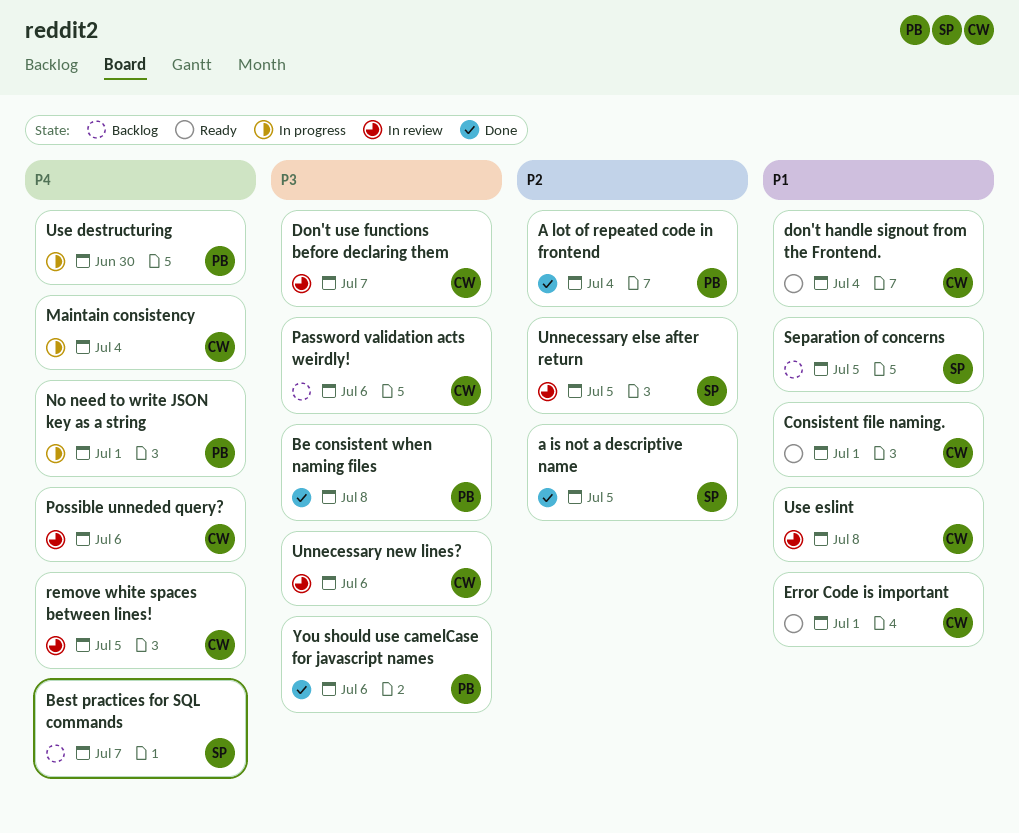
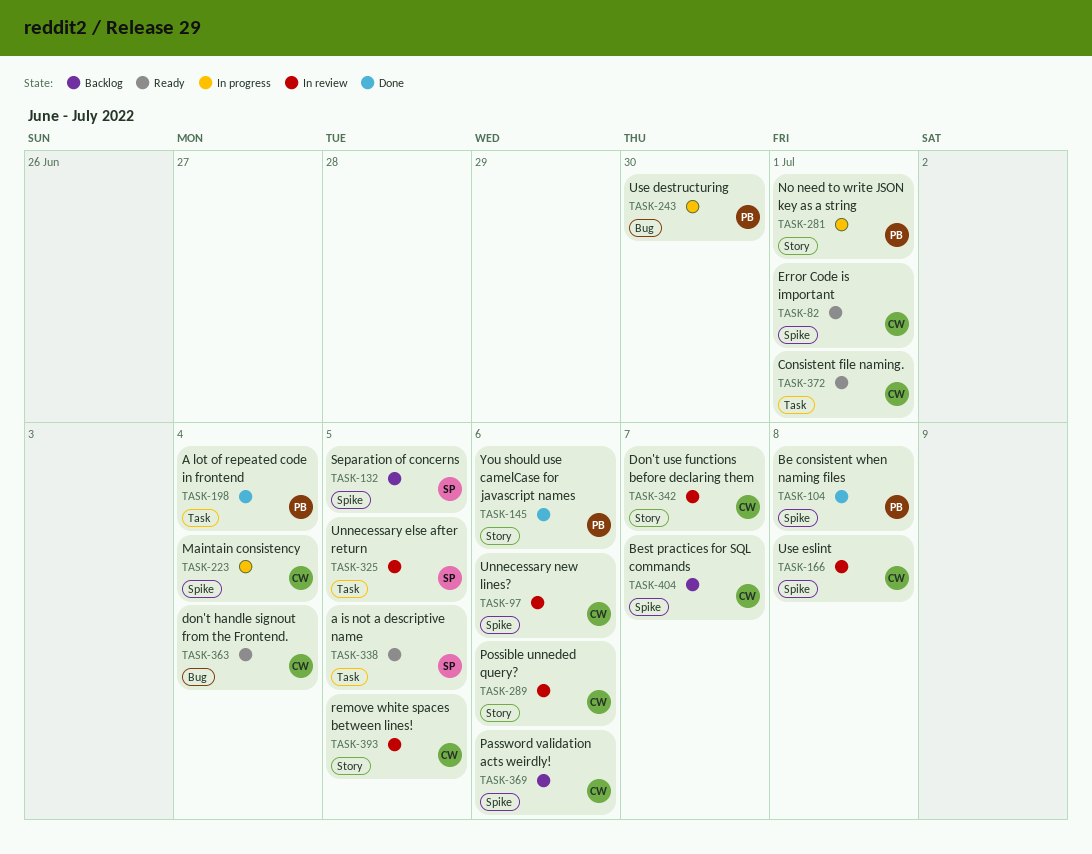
a is not a descriptive name, status: Done -> Ready
Best practices for SQL commands, owner: SP -> CW

